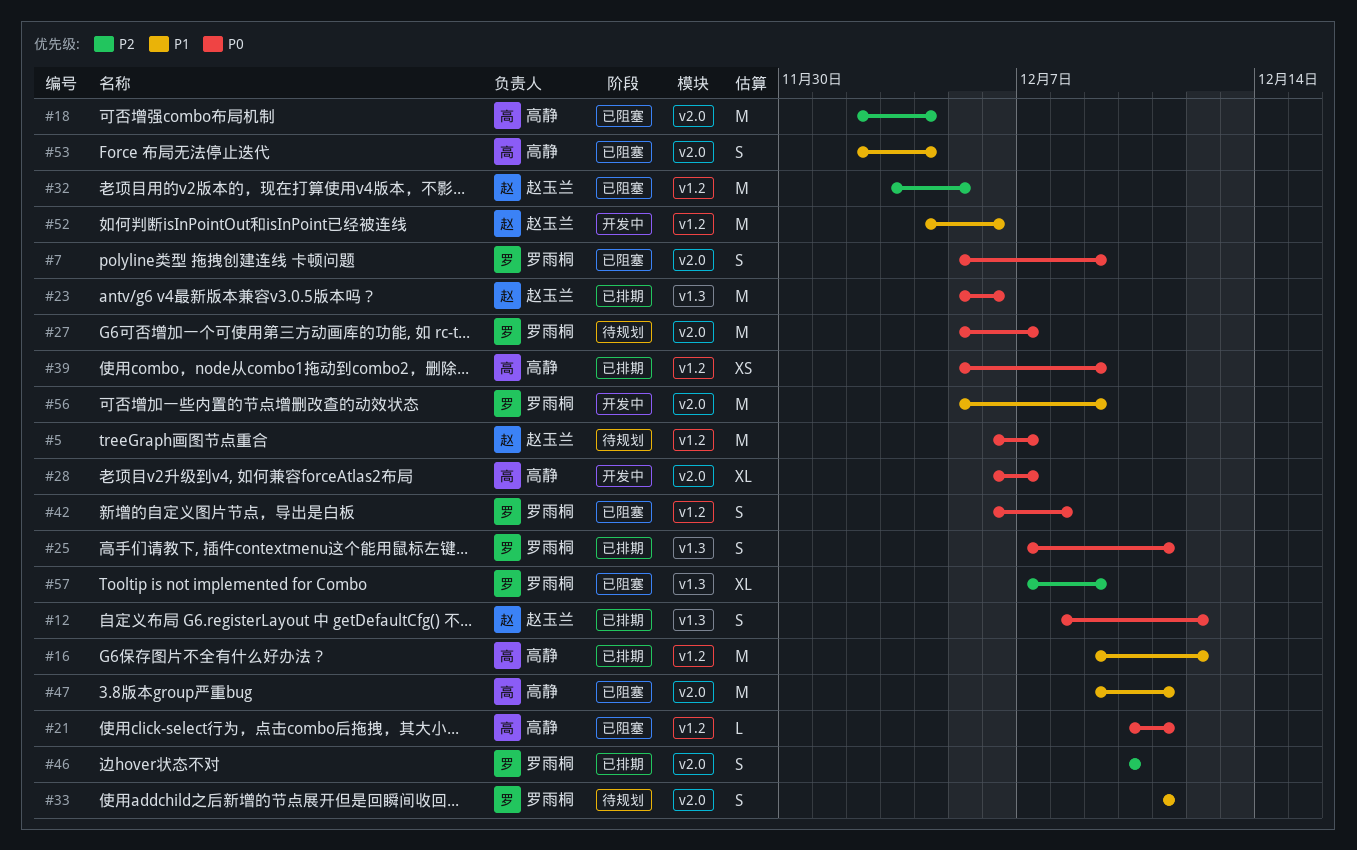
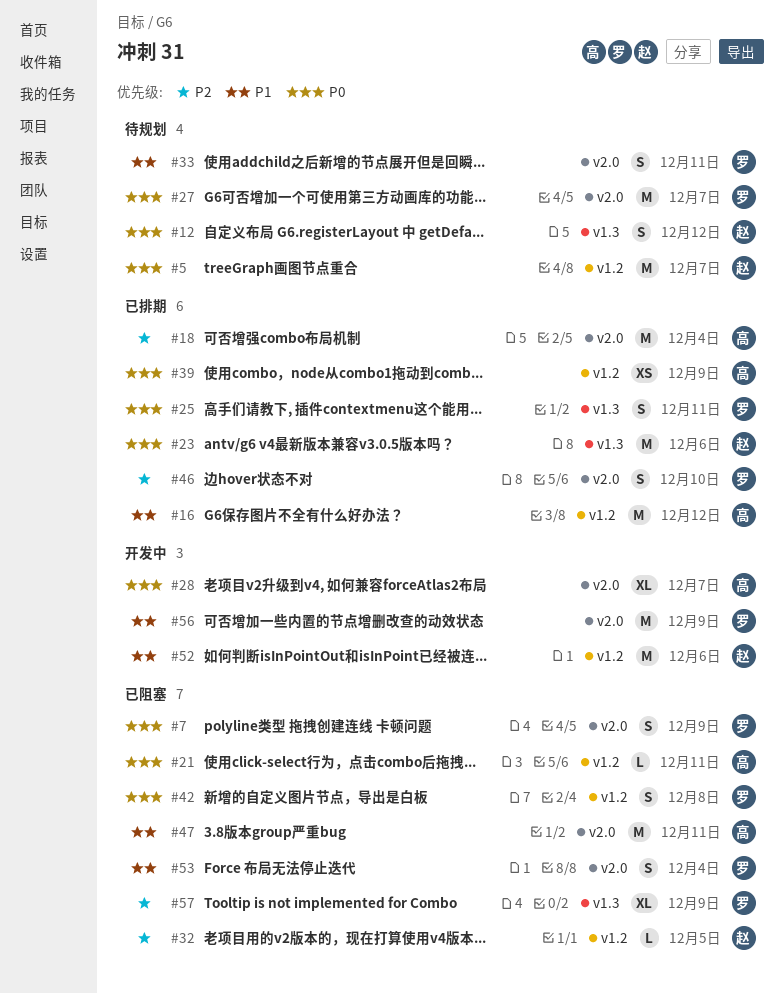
#12, status: 已排期 -> 待规划
#18, status: 已阻塞 -> 已排期
#32, estimate: M -> L
#53, owner: 高静 -> 罗雨桐

